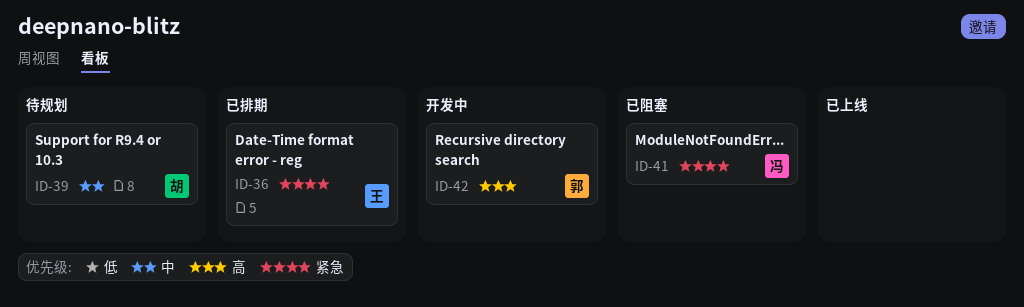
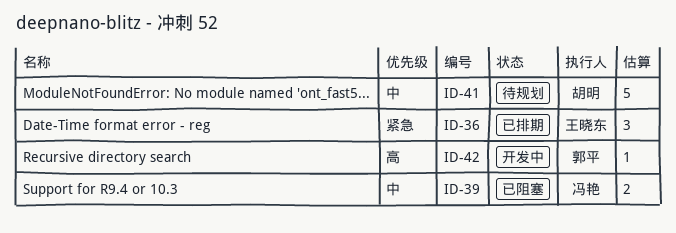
ID-39, status: 待规划 -> 已阻塞
ID-39, owner: 胡明 -> 冯艳
ID-41, status: 已阻塞 -> 待规划
ID-41, owner: 冯艳 -> 胡明
ID-41, priority: 紧急 -> 中

